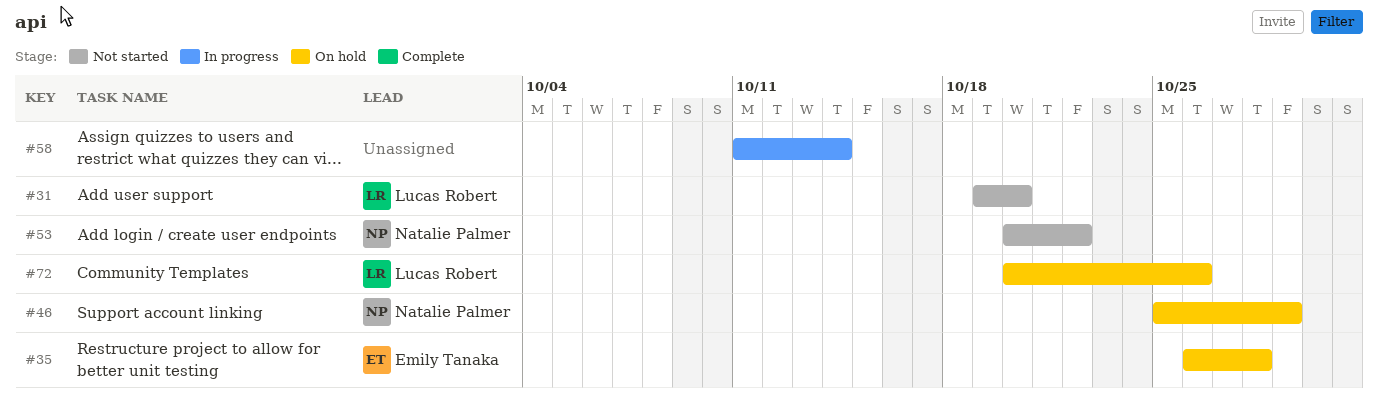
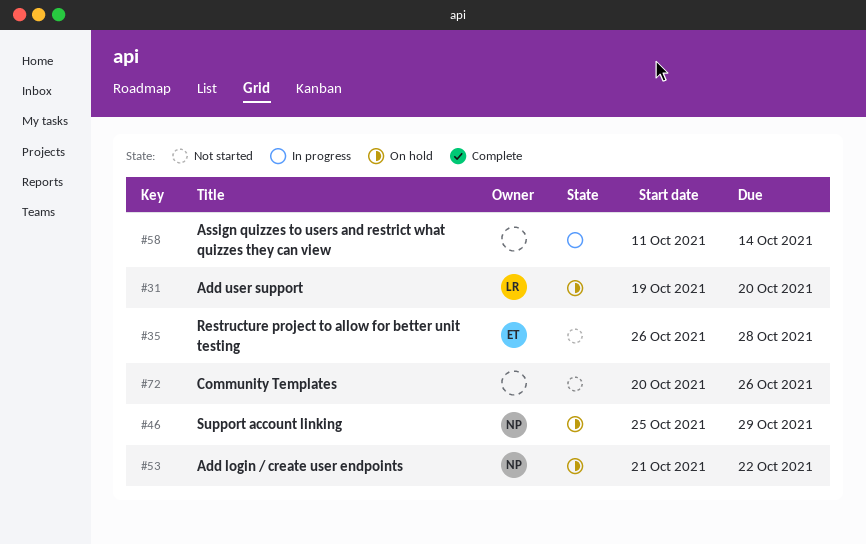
#31, status: Not started -> On hold
#35, status: On hold -> Not started
#53, status: Not started -> On hold
#53, start: Oct 20 -> Oct 21
#72, status: On hold -> Not started
#72, owner: Lucas Robert -> none

